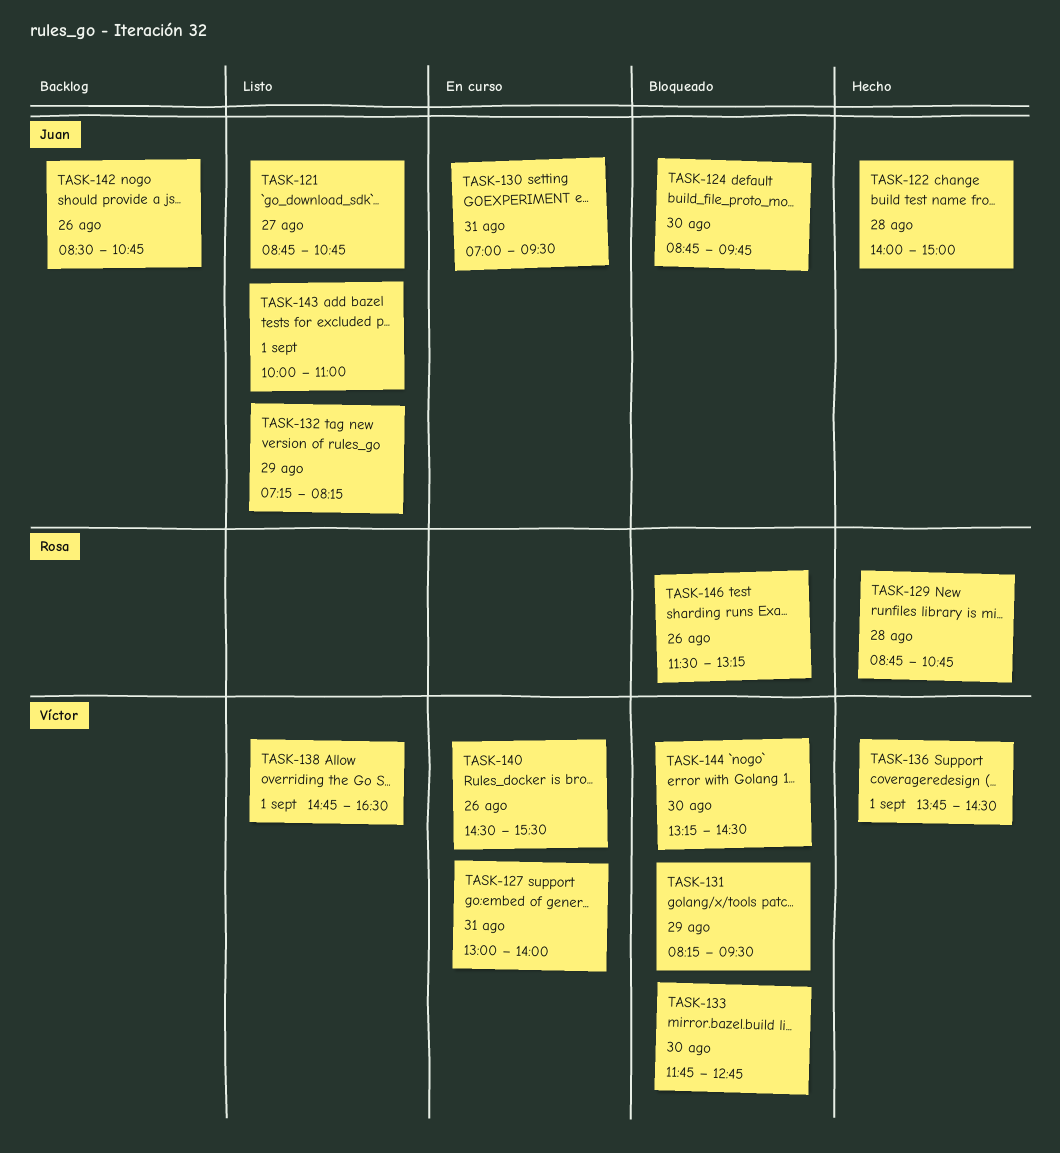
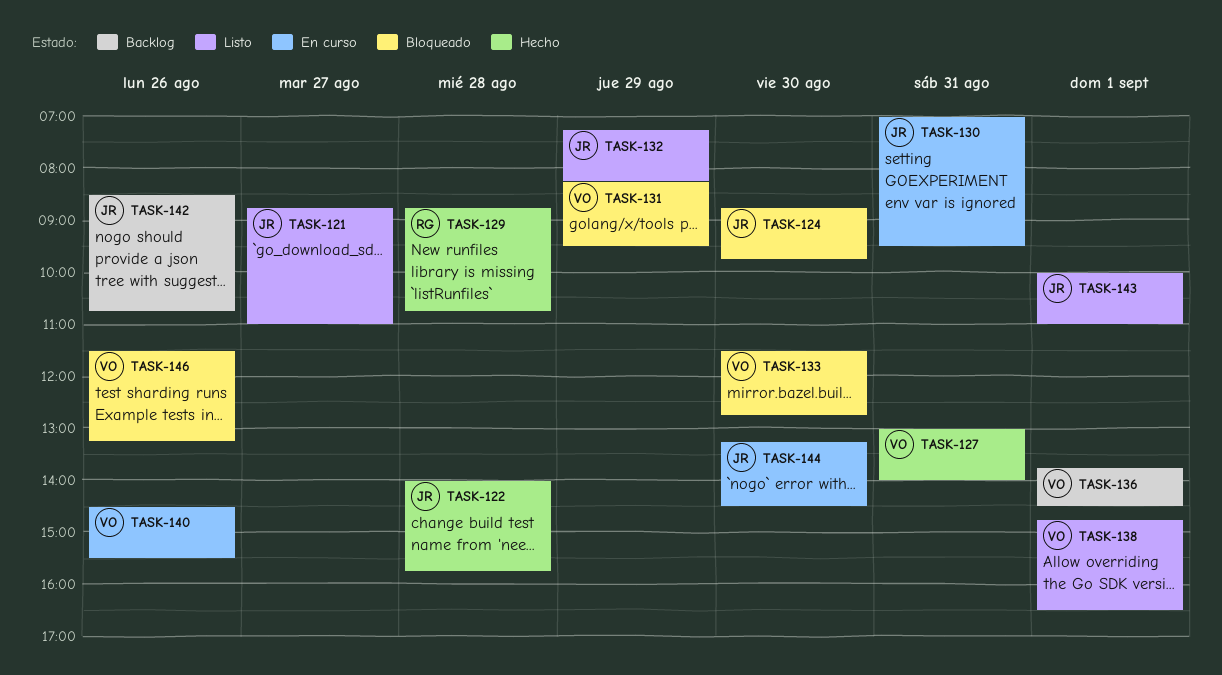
TASK-121, ends: 10:45 -> 11:00
TASK-122, ends: 15:00 -> 15:45
TASK-127, status: En curso -> Hecho
TASK-133, begins: 11:45 -> 11:30
TASK-136, status: Hecho -> Backlog
TASK-144, status: Bloqueado -> En curso
TASK-144, owner: Víctor -> Juan
TASK-146, owner: Rosa -> Víctor

